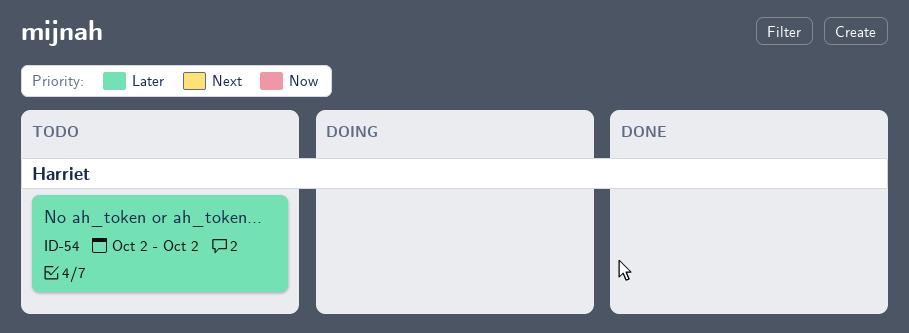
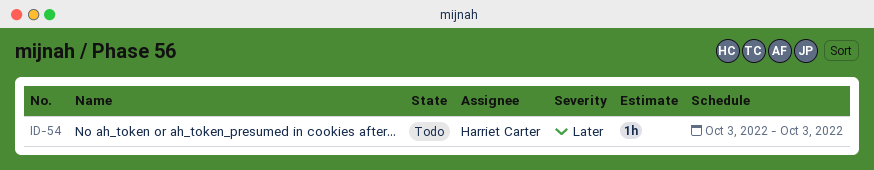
ID-54, start: Oct 2 -> Oct 3
ID-54, due: Oct 2 -> Oct 3

